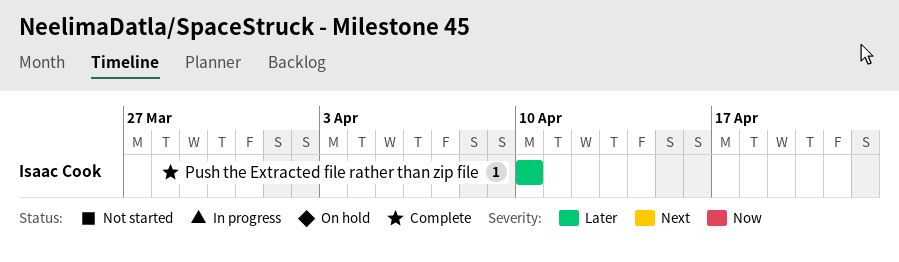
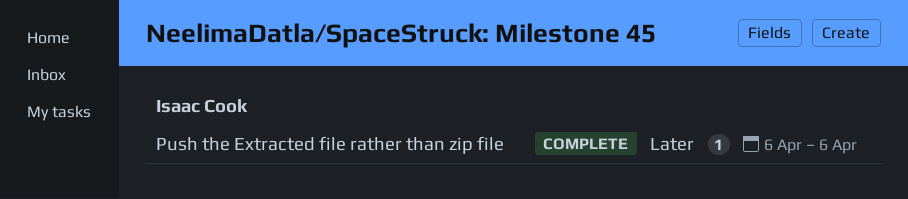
Push the Extracted file rather than zip file, start: Apr 10 -> Apr 6
Push the Extracted file rather than zip file, due: Apr 10 -> Apr 6

